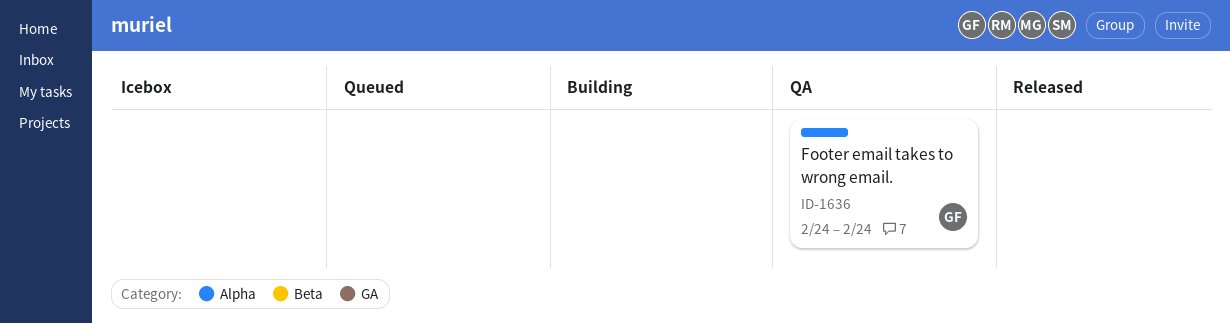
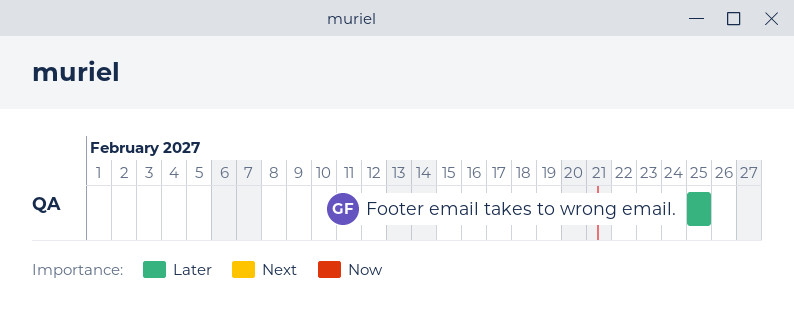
Footer email takes to wrong email., start: Feb 24 -> Feb 25
Footer email takes to wrong email., due: Feb 24 -> Feb 25

